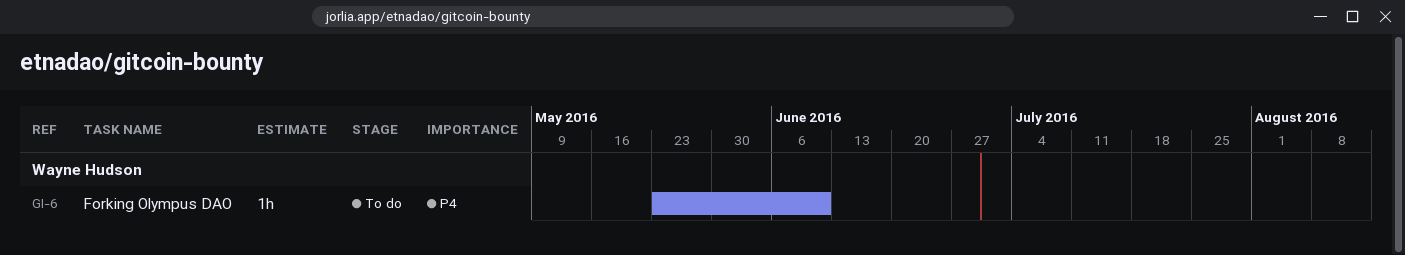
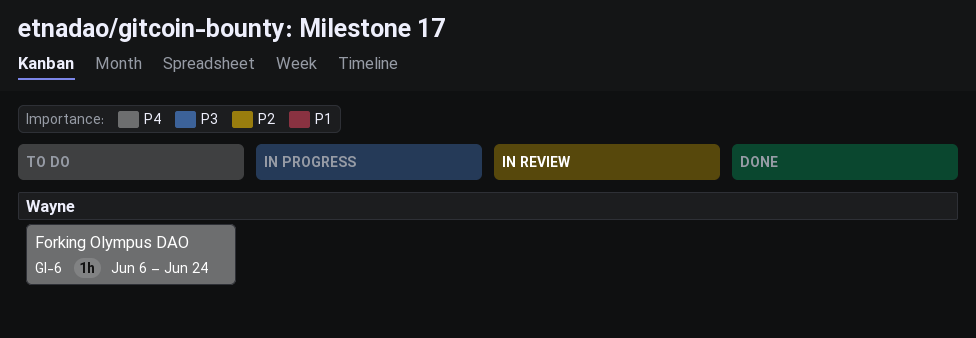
GI-6, start: May 23 -> Jun 6
GI-6, due: Jun 10 -> Jun 24

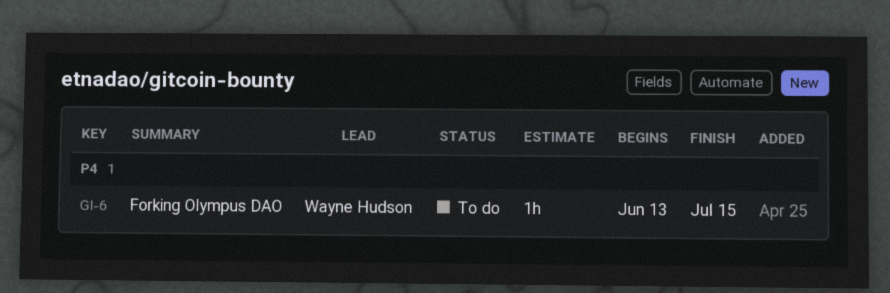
GI-6, start: Jun 6 -> Jun 13
GI-6, due: Jun 24 -> Jul 15

